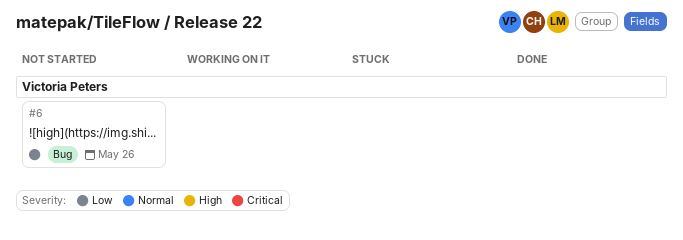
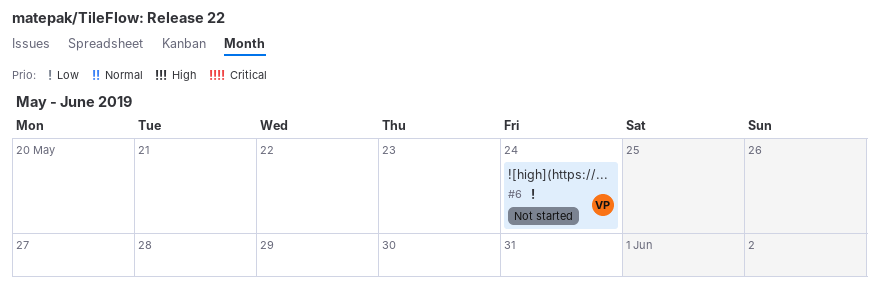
#6, due: May 26 -> May 24

